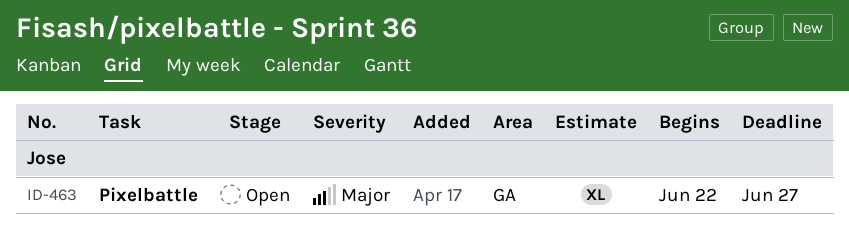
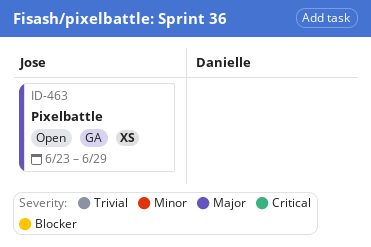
ID-463, estimate: XL -> XS
ID-463, start: Jun 22 -> Jun 23
ID-463, due: Jun 27 -> Jun 29

